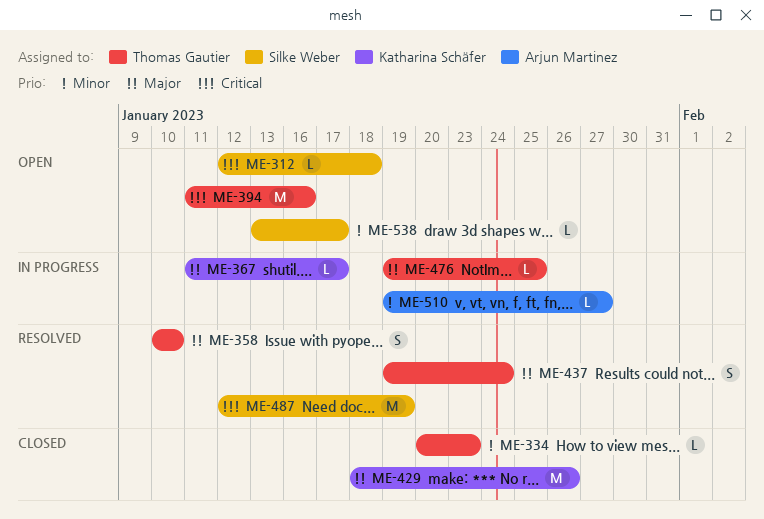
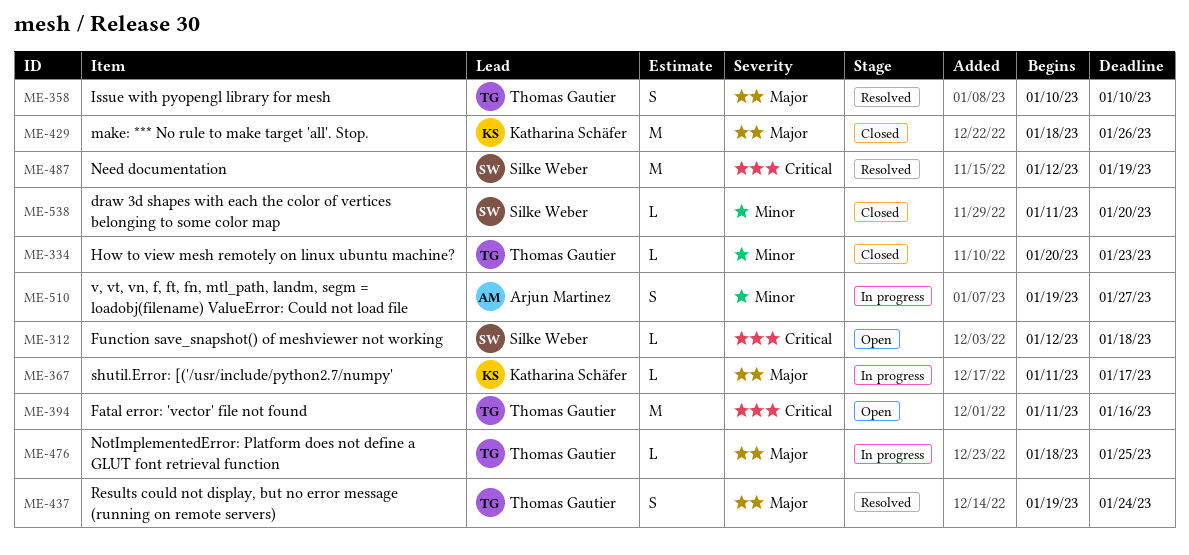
ME-476, start: Jan 19 -> Jan 18
ME-510, estimate: L -> S
ME-538, status: Open -> Closed
ME-538, start: Jan 13 -> Jan 11
ME-538, due: Jan 17 -> Jan 20

